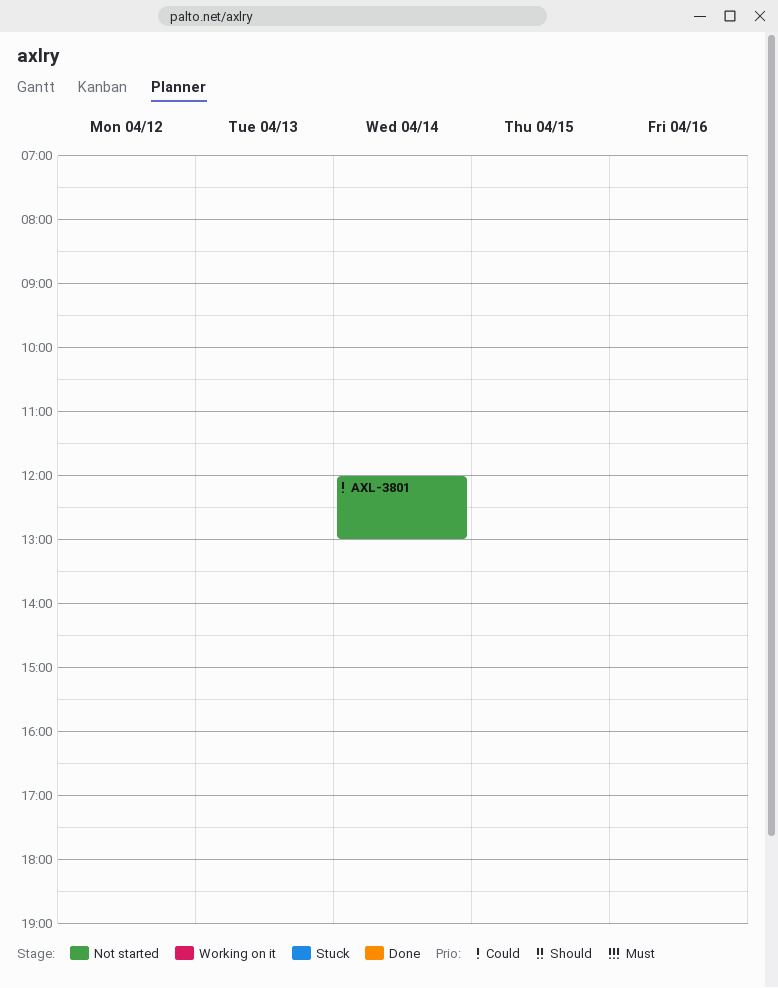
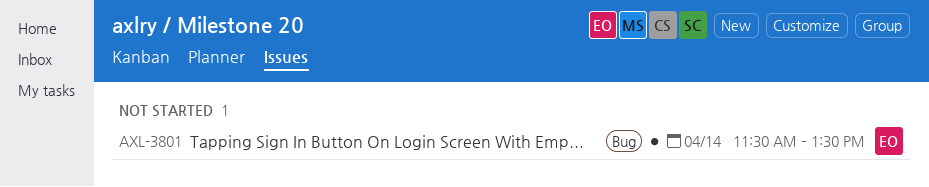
AXL-3801, begins: 12:00 -> 11:30
AXL-3801, ends: 13:00 -> 13:30

